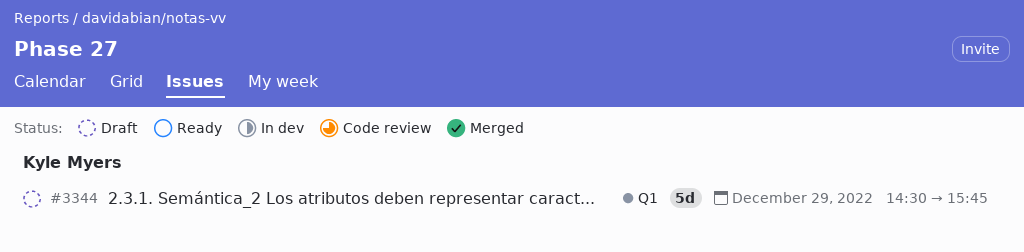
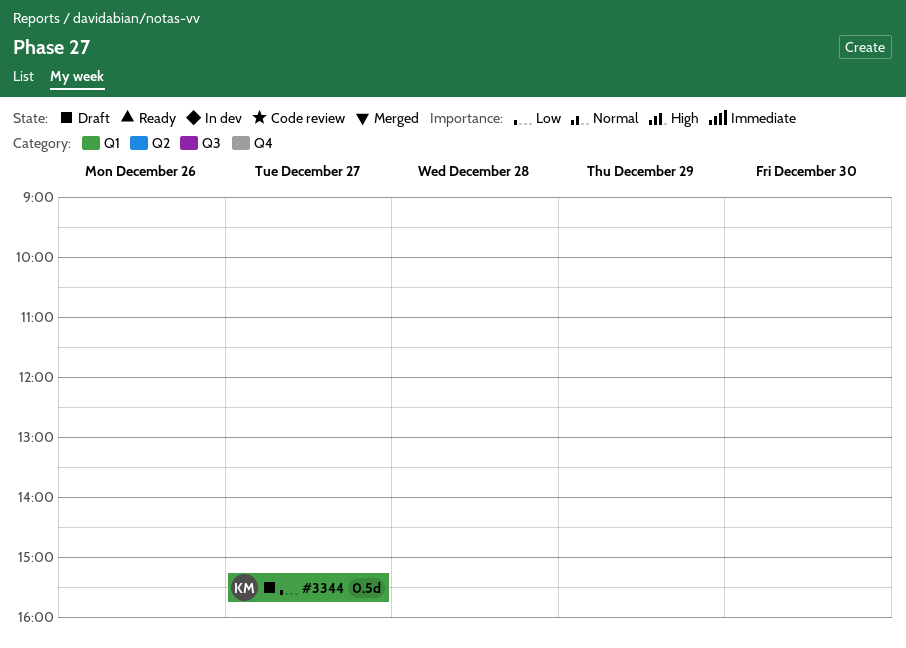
#3344, estimate: 5d -> 0.5d
#3344, day: Dec 29 -> Dec 27
#3344, begins: 14:30 -> 15:15

